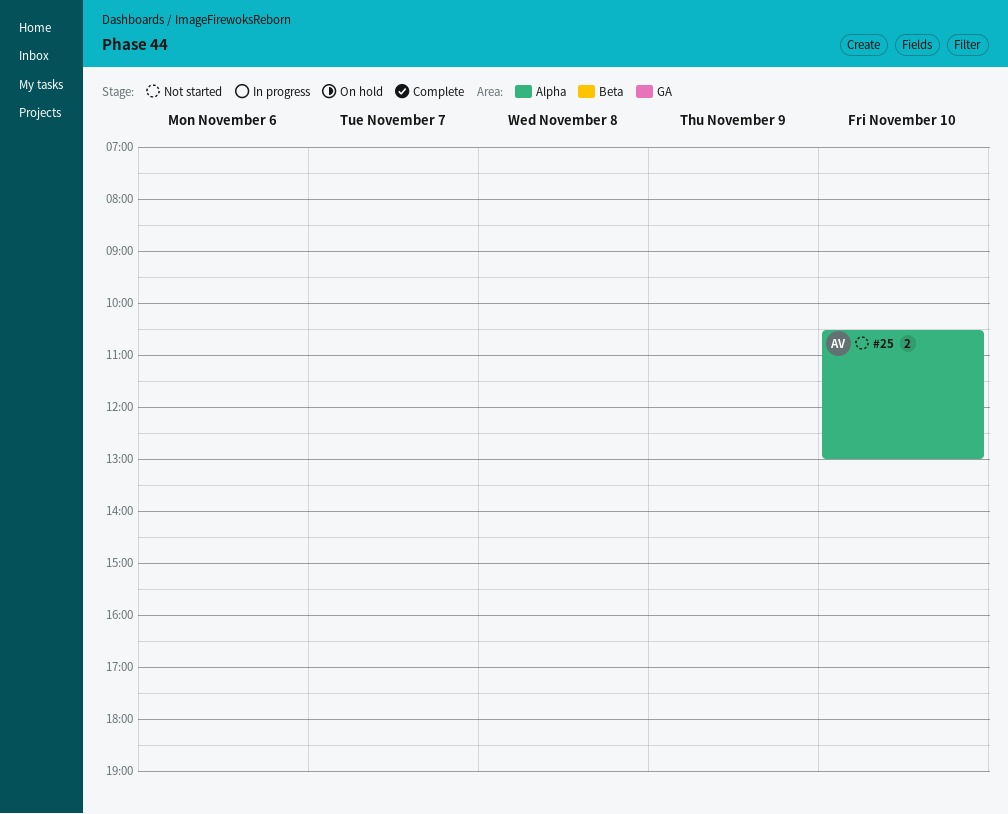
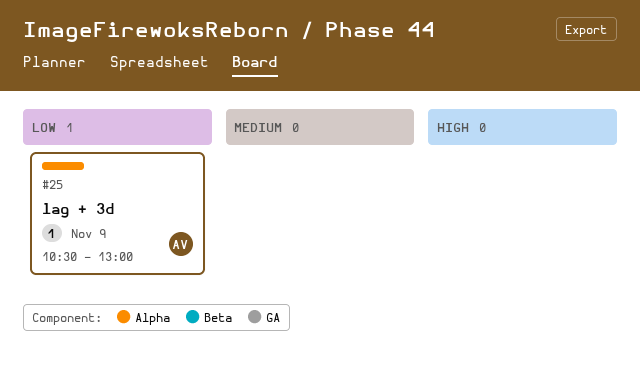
#25, estimate: 2 -> 1
#25, day: Nov 10 -> Nov 9

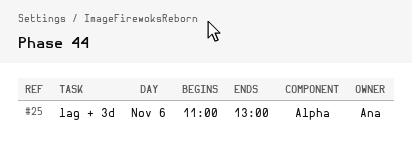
#25, day: Nov 9 -> Nov 6
#25, begins: 10:30 -> 11:00

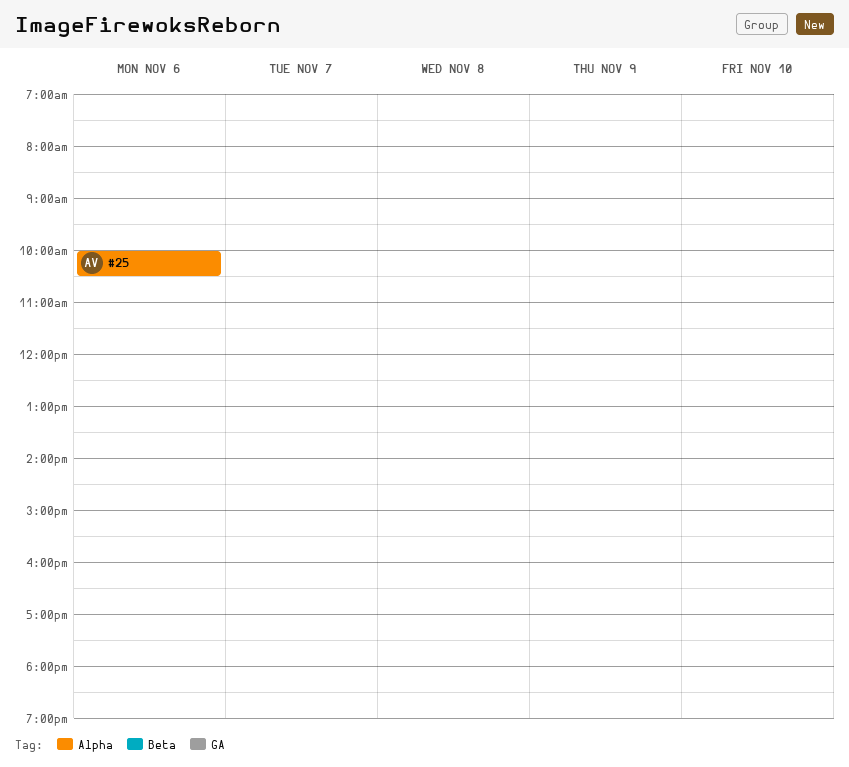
#25, begins: 11:00 -> 10:00
#25, ends: 13:00 -> 10:30

